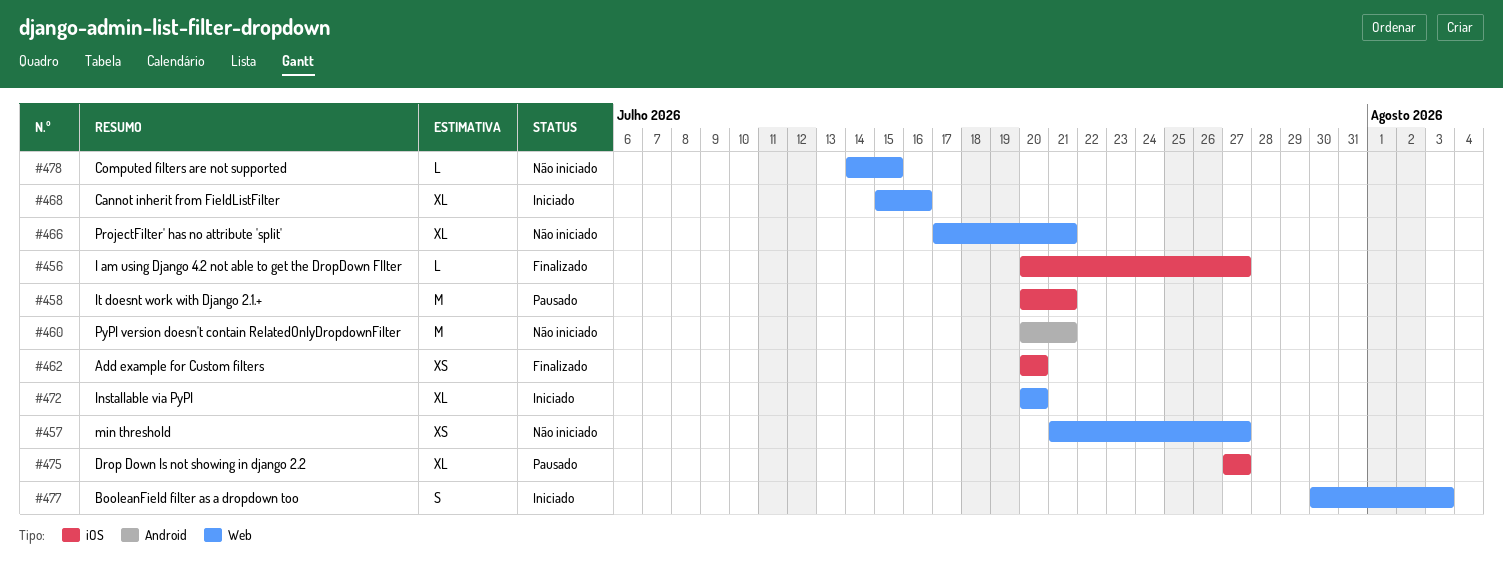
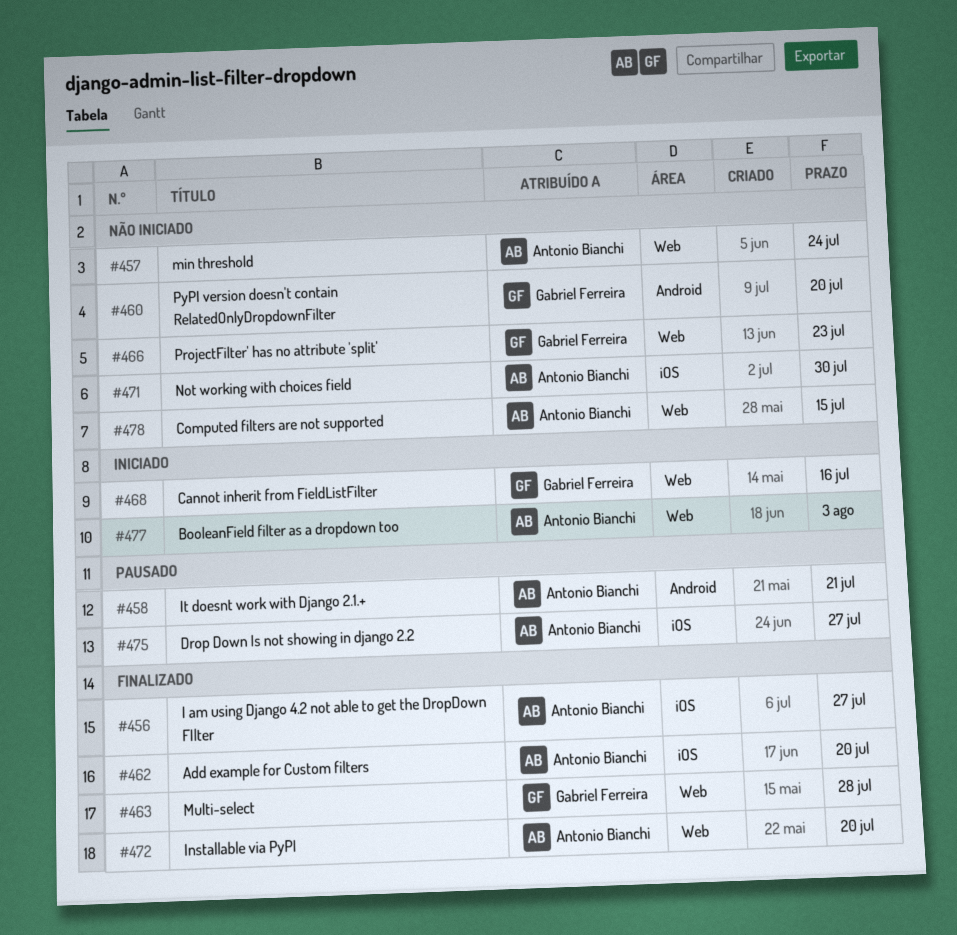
#457, due: Jul 27 -> Jul 24
#458, label: iOS -> Android
#460, due: Jul 21 -> Jul 20
#463: none -> present
#466, due: Jul 21 -> Jul 23
#471: none -> present
#472, status: Iniciado -> Finalizado

